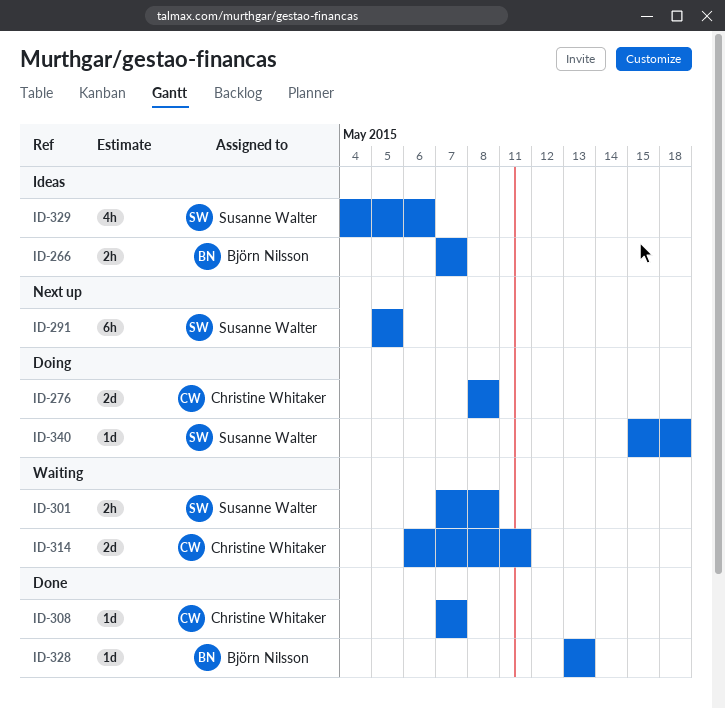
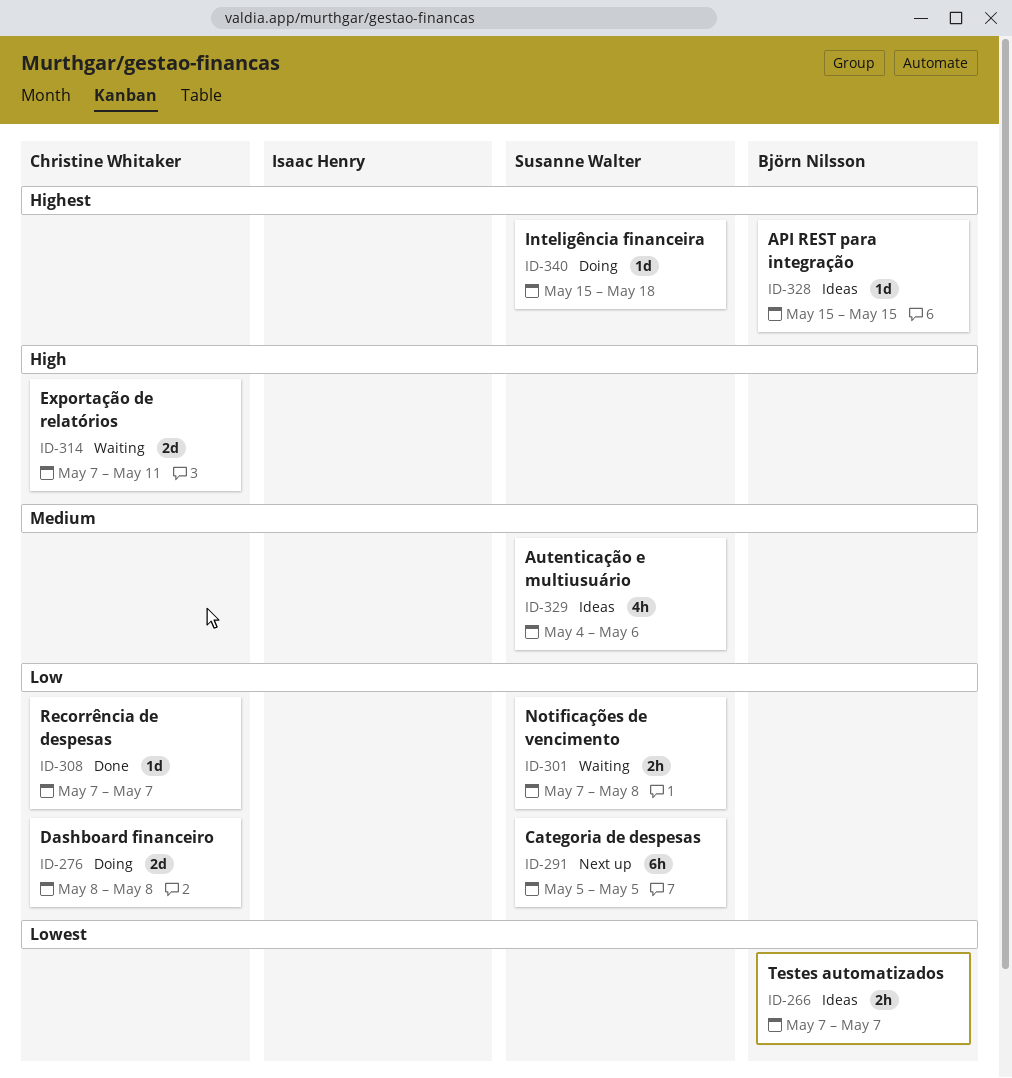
ID-314, start: May 6 -> May 7
ID-328, status: Done -> Ideas
ID-328, start: May 13 -> May 15
ID-328, due: May 13 -> May 15

